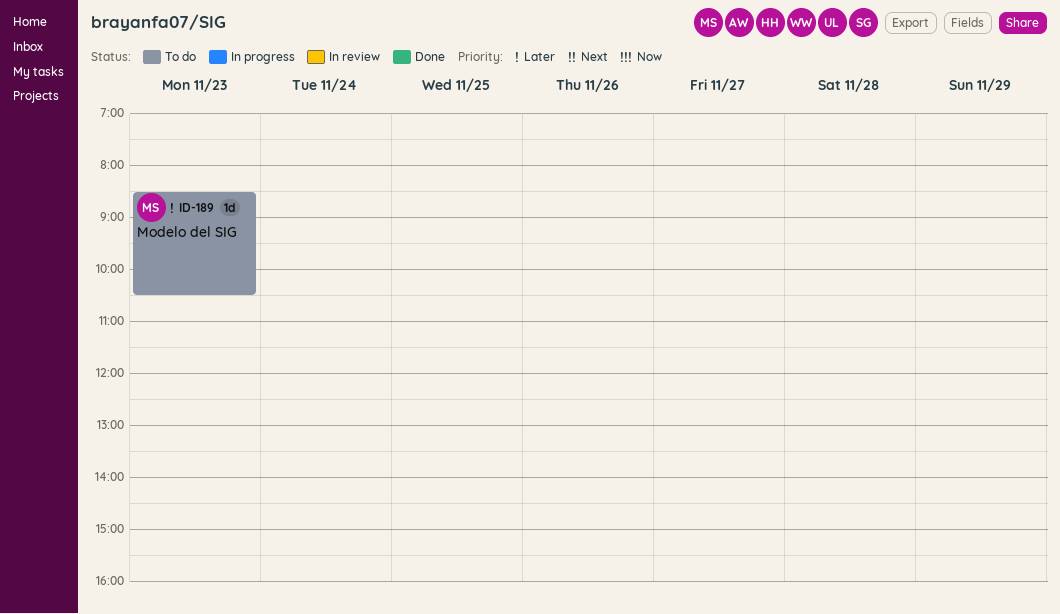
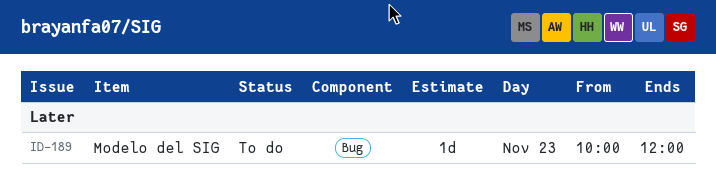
ID-189, begins: 08:30 -> 10:00
ID-189, ends: 10:30 -> 12:00

